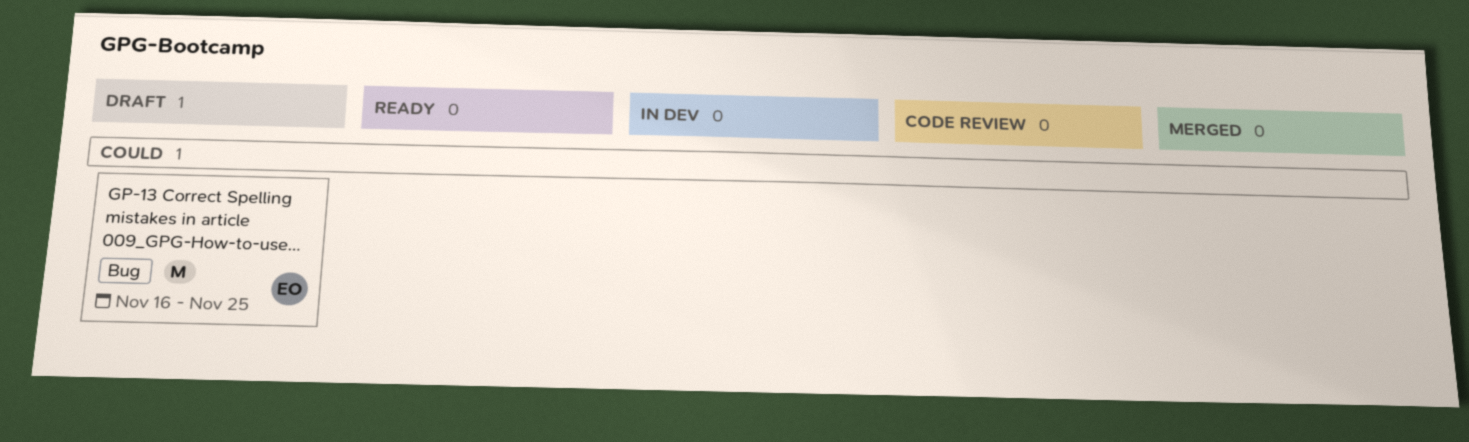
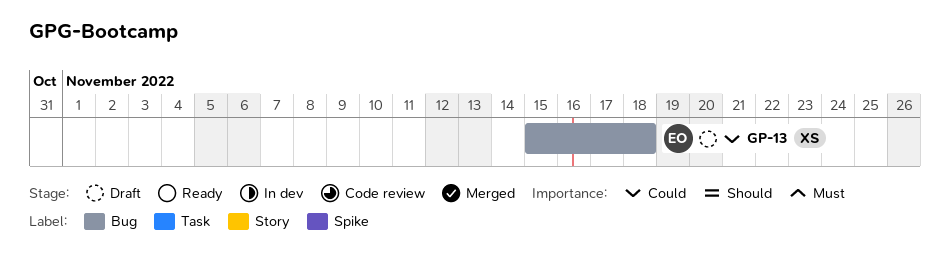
GP-13, estimate: M -> XS
GP-13, start: Nov 16 -> Nov 15
GP-13, due: Nov 25 -> Nov 18

